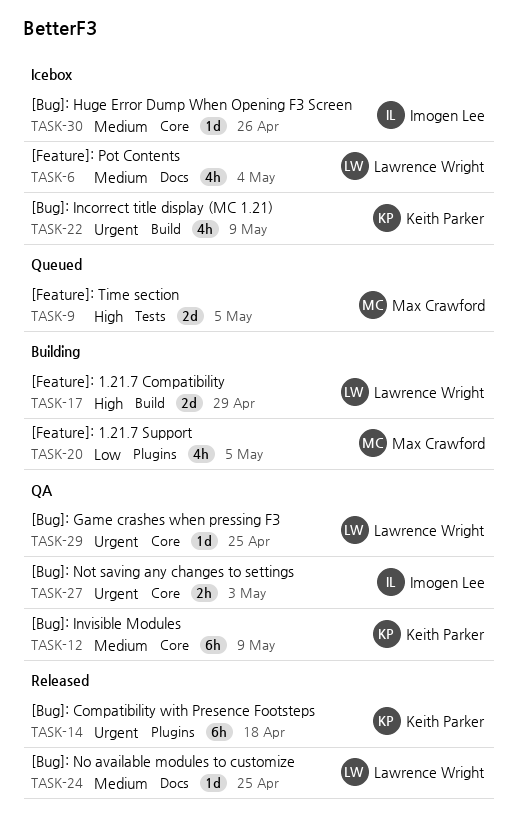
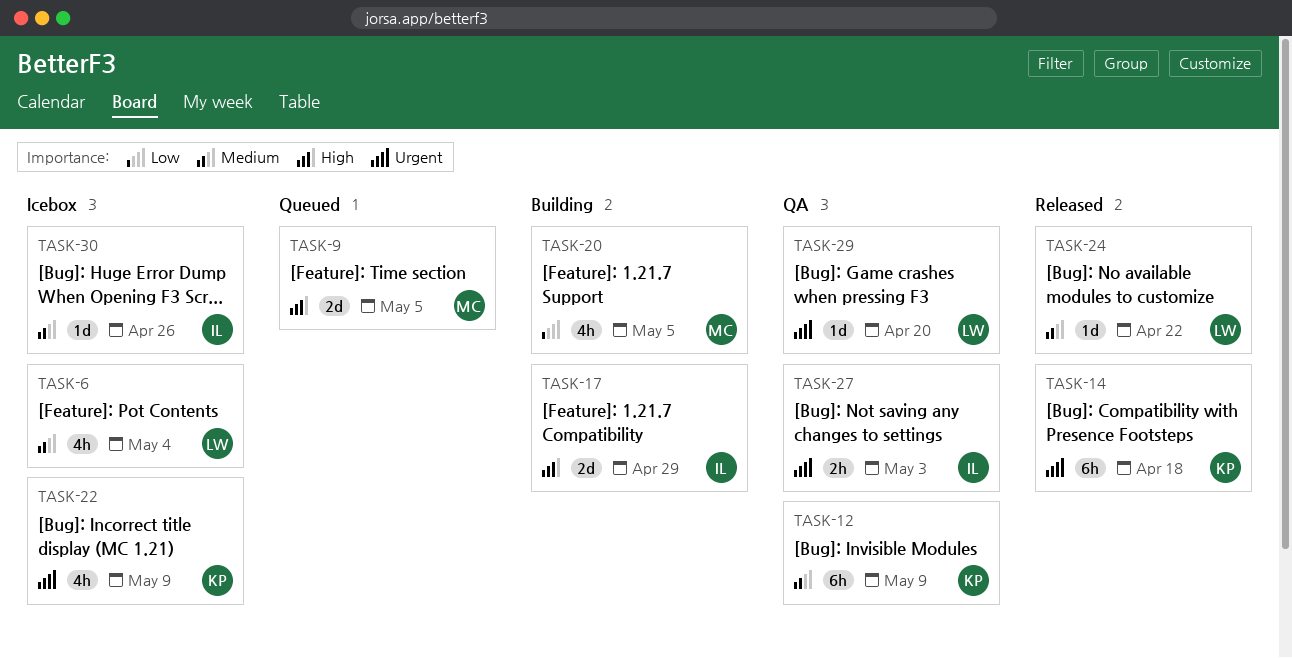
TASK-17, owner: Lawrence Wright -> Imogen Lee
TASK-24, due: Apr 25 -> Apr 22
TASK-29, due: Apr 25 -> Apr 20

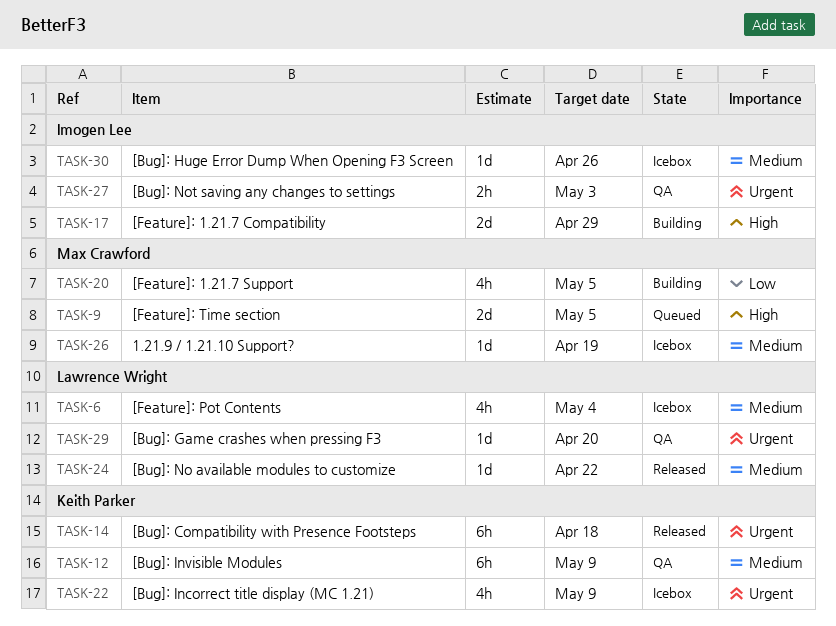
TASK-26: none -> present

